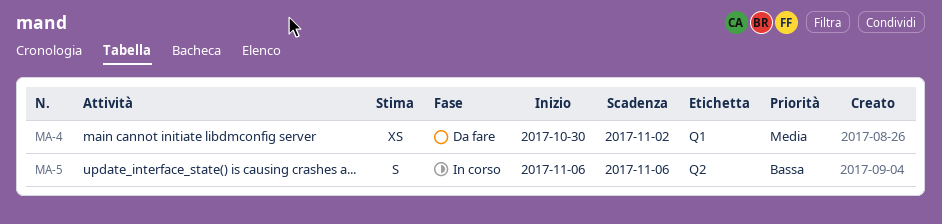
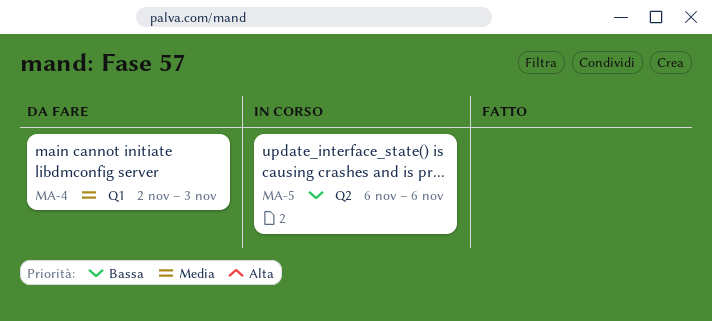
MA-4, start: Oct 30 -> Nov 2
MA-4, due: Nov 2 -> Nov 3

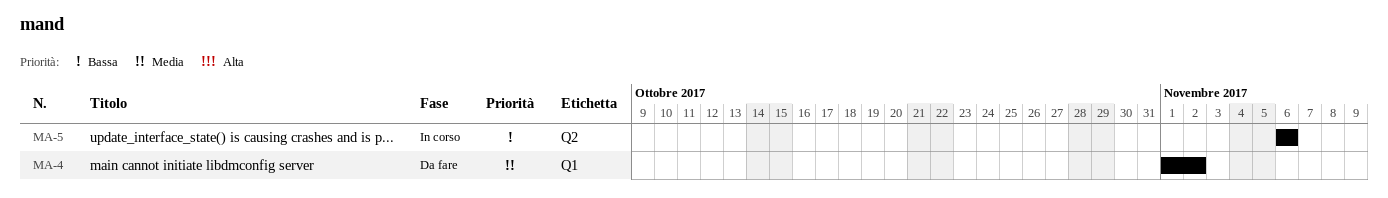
MA-4, start: Nov 2 -> Nov 1
MA-4, due: Nov 3 -> Nov 2

